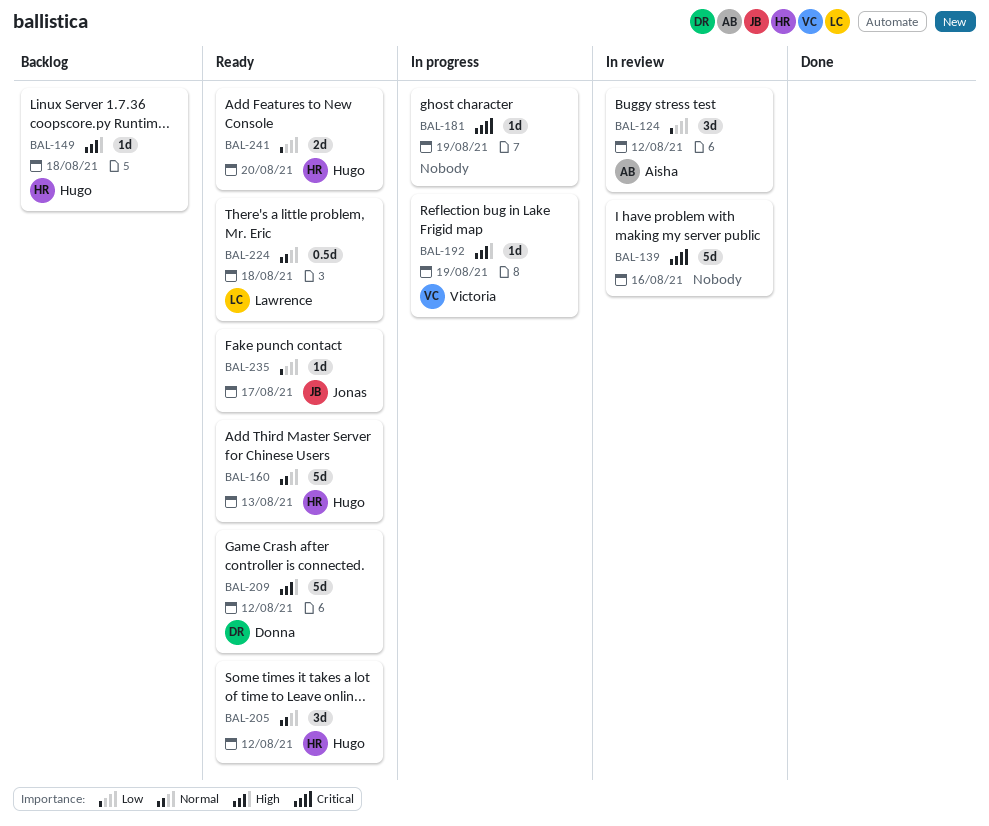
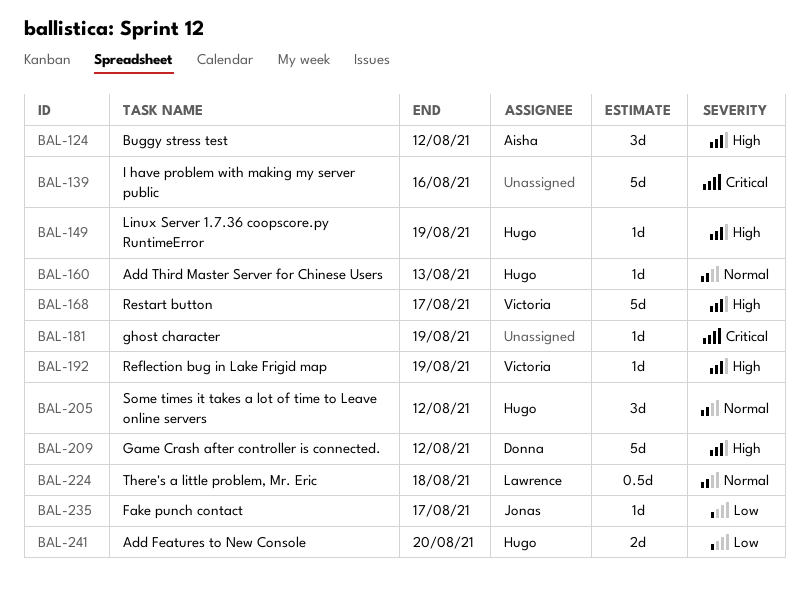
BAL-124, priority: Low -> High
BAL-149, due: Aug 18 -> Aug 19
BAL-160, estimate: 5d -> 1d
BAL-168: none -> present

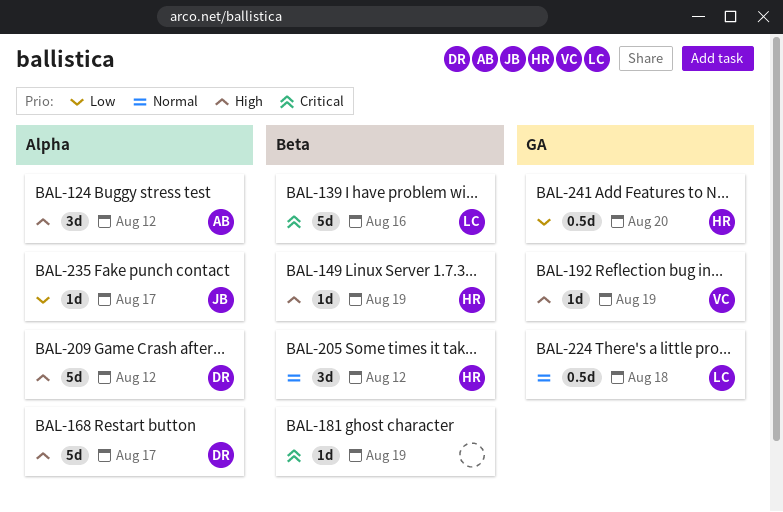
BAL-139, owner: none -> Lawrence
BAL-160: present -> none
BAL-168, owner: Victoria -> Donna
BAL-241, estimate: 2d -> 0.5d

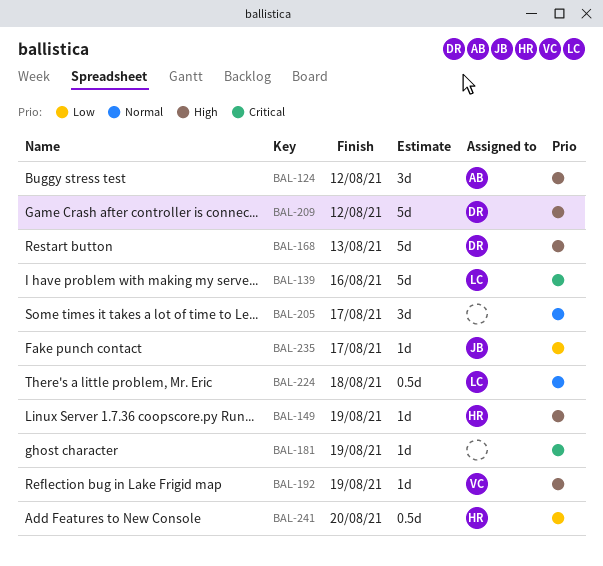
BAL-168, due: Aug 17 -> Aug 13
BAL-205, owner: HR -> none
BAL-205, due: Aug 12 -> Aug 17

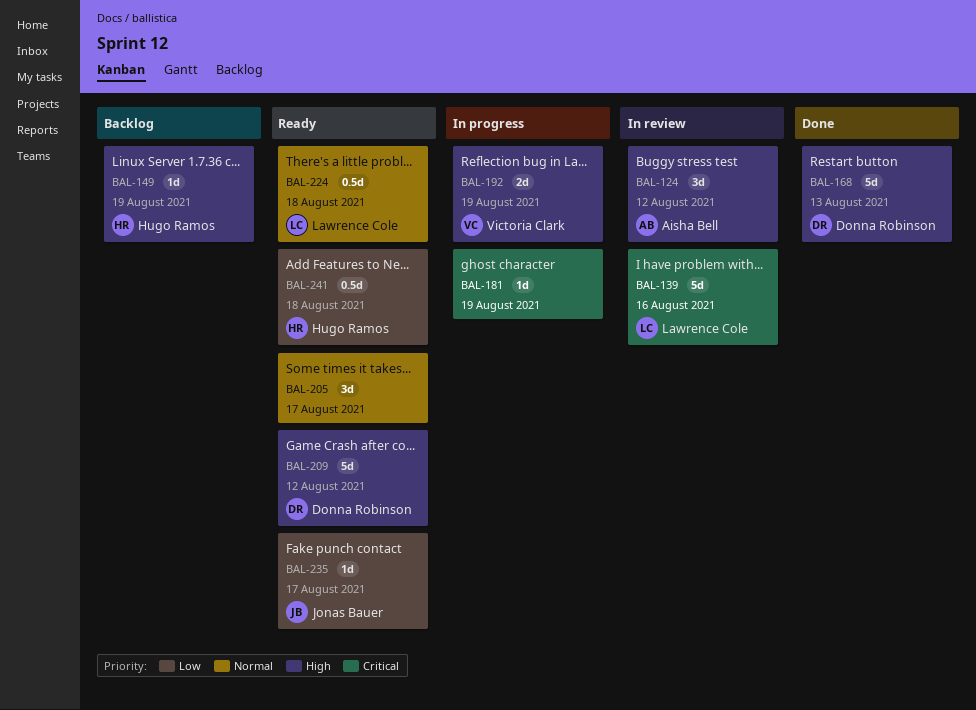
BAL-192, estimate: 1d -> 2d
BAL-241, due: Aug 20 -> Aug 18

